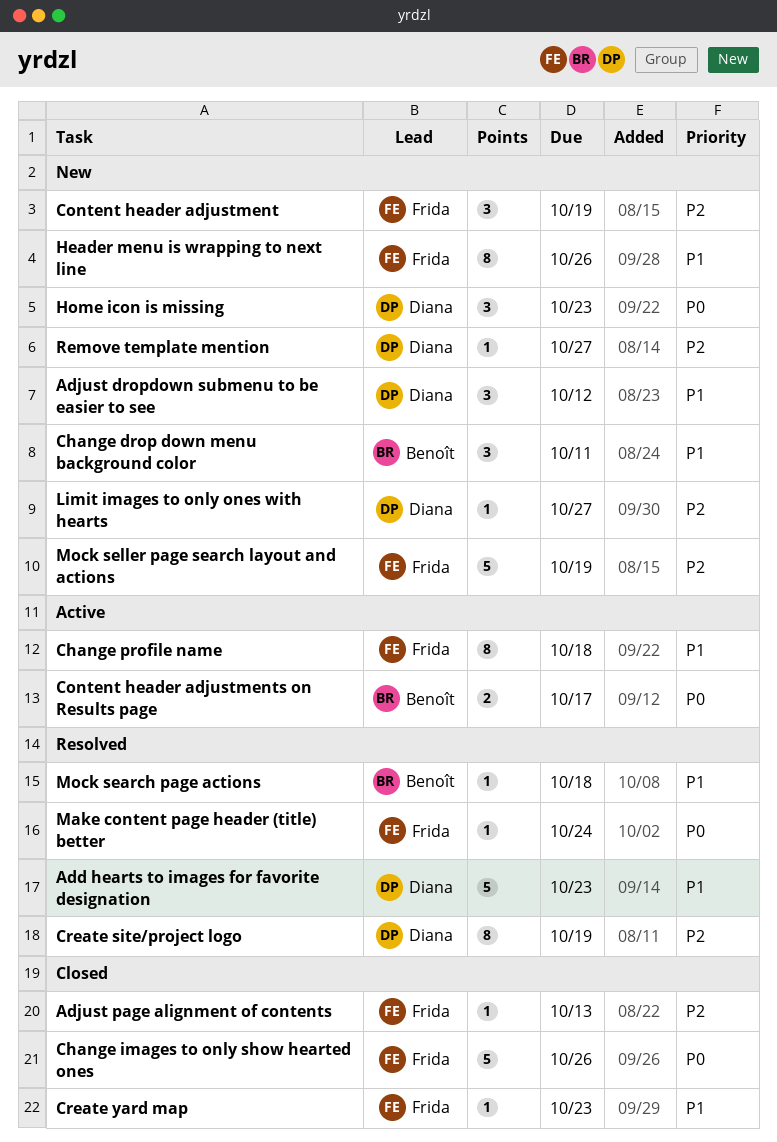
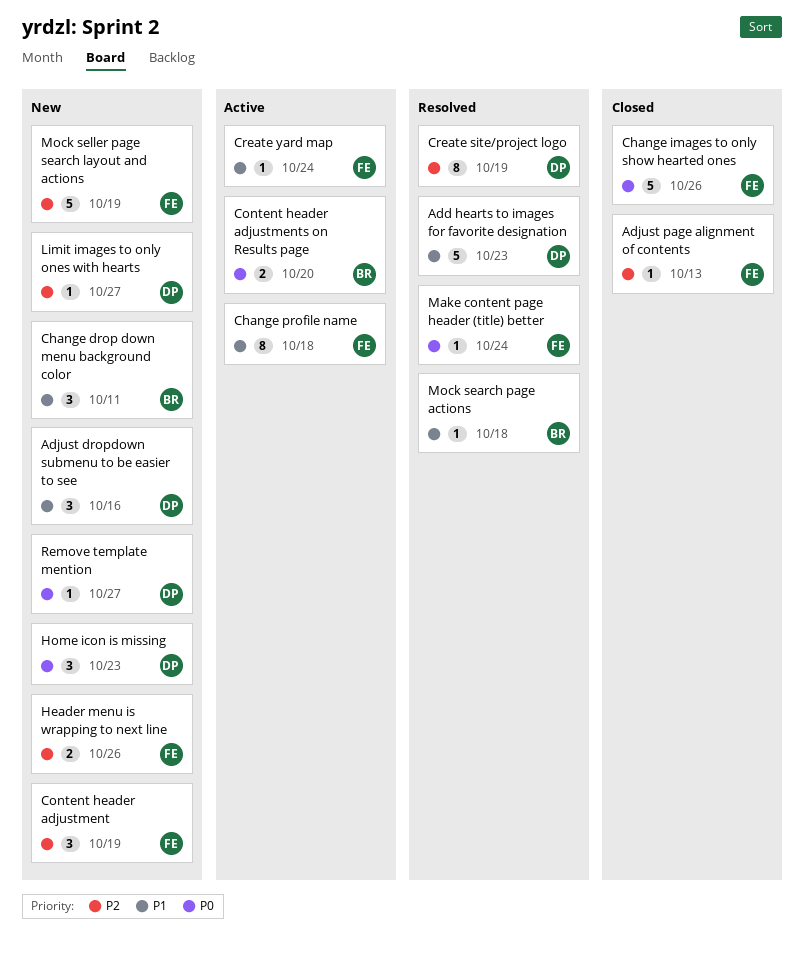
Adjust dropdown submenu to be easier to see, due: Oct 12 -> Oct 16
Content header adjustments on Results page, due: Oct 17 -> Oct 20
Create yard map, status: Closed -> Active
Create yard map, due: Oct 23 -> Oct 24
Header menu is wrapping to next line, priority: P1 -> P2
Header menu is wrapping to next line, estimate: 8 -> 2
Remove template mention, priority: P2 -> P0

